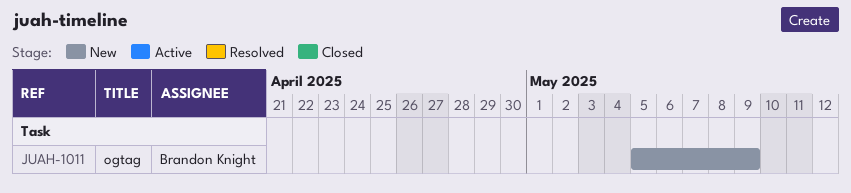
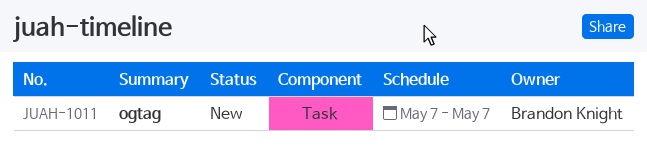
JUAH-1011, start: May 5 -> May 7
JUAH-1011, due: May 9 -> May 7

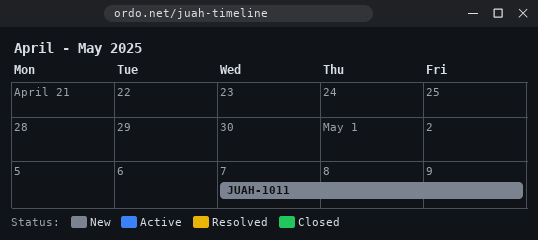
JUAH-1011, due: May 7 -> May 9

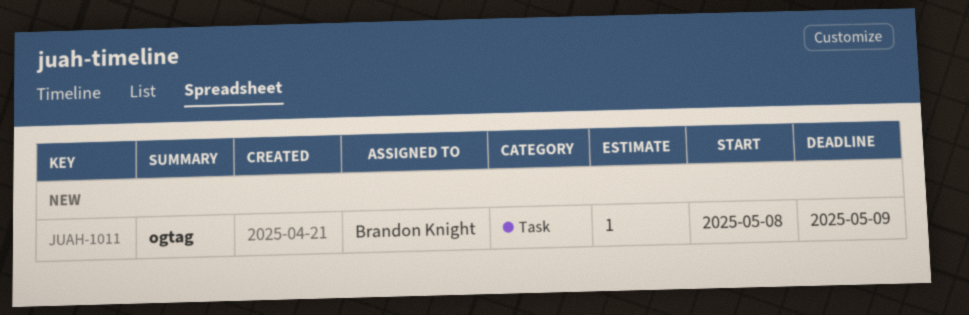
JUAH-1011, start: May 7 -> May 8

